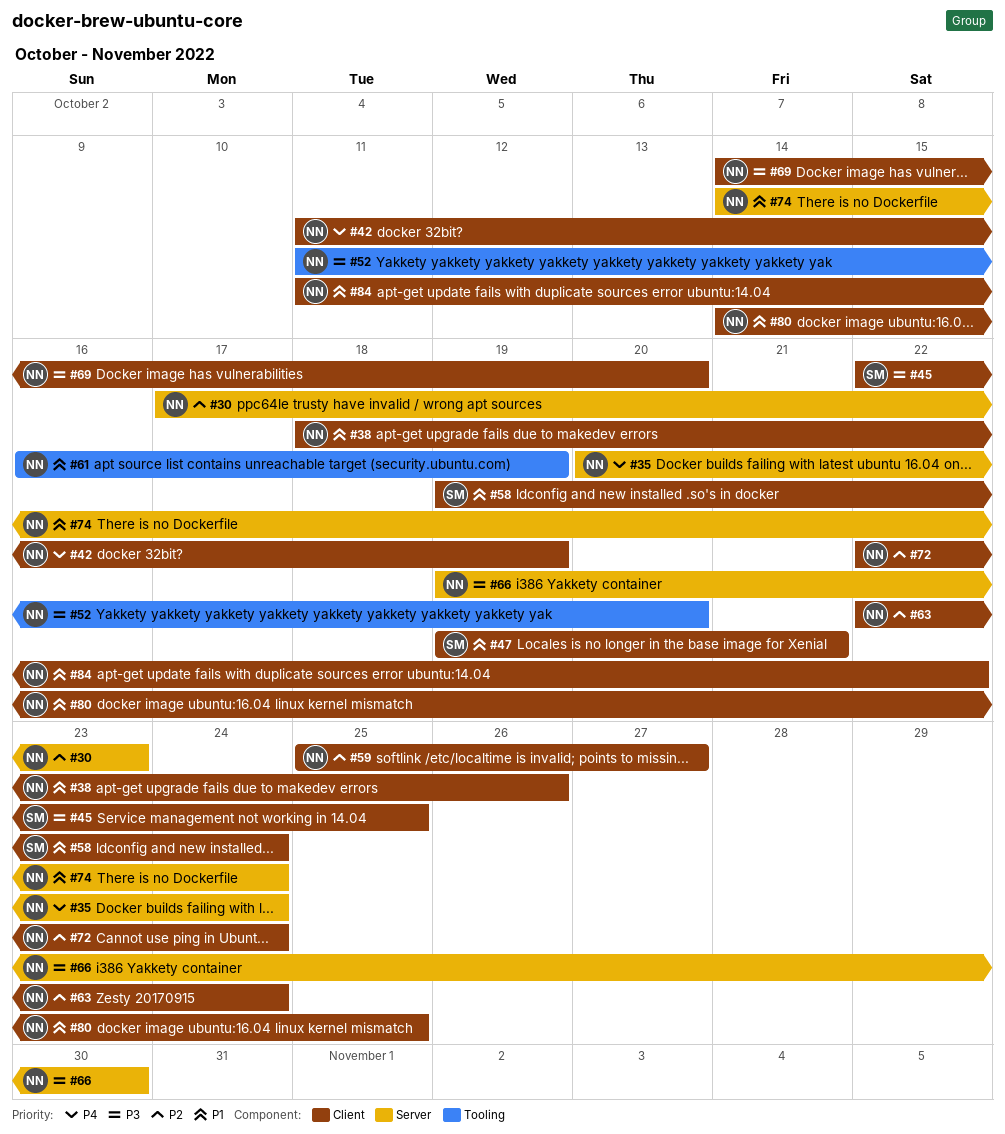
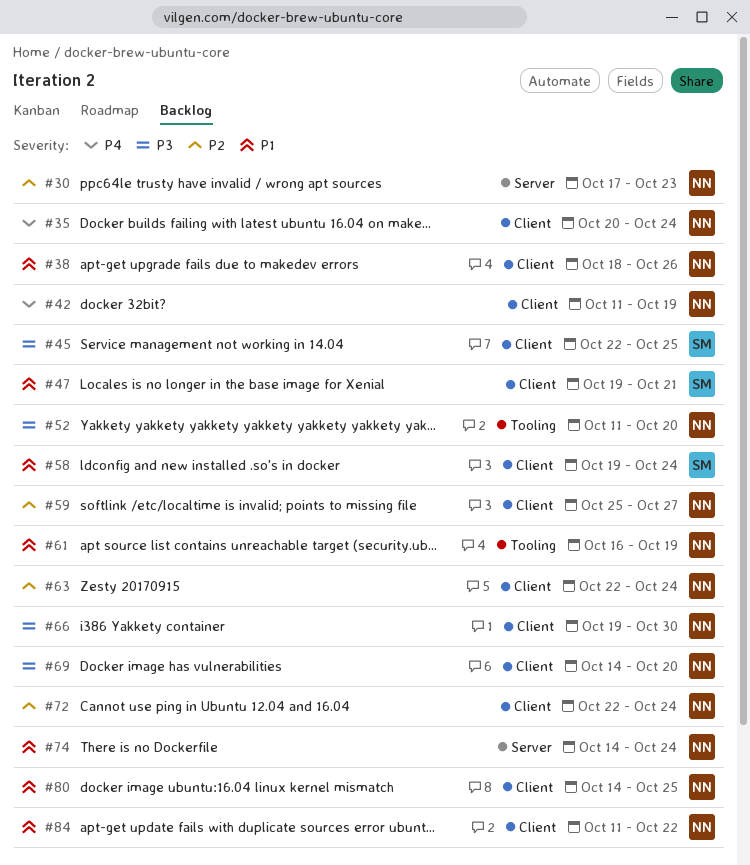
#35, label: Server -> Client
#66, label: Server -> Client

